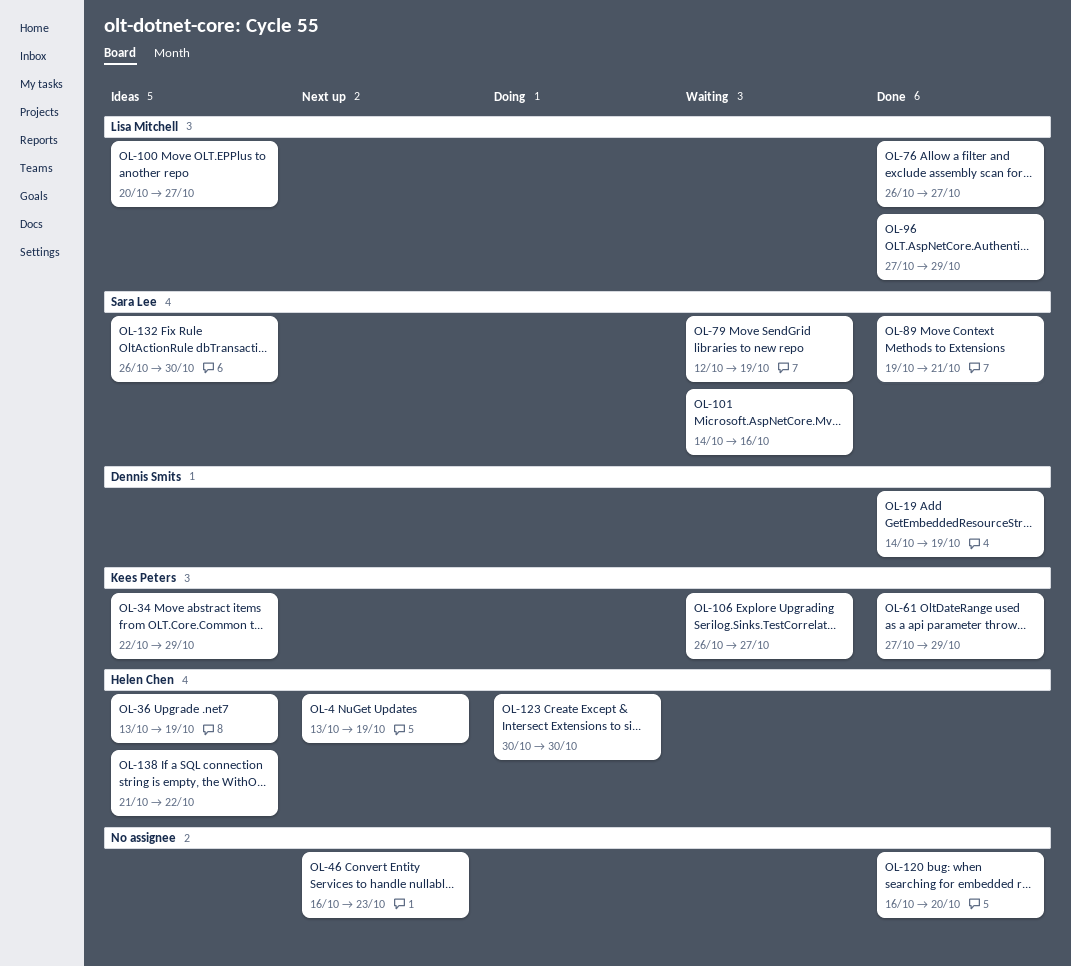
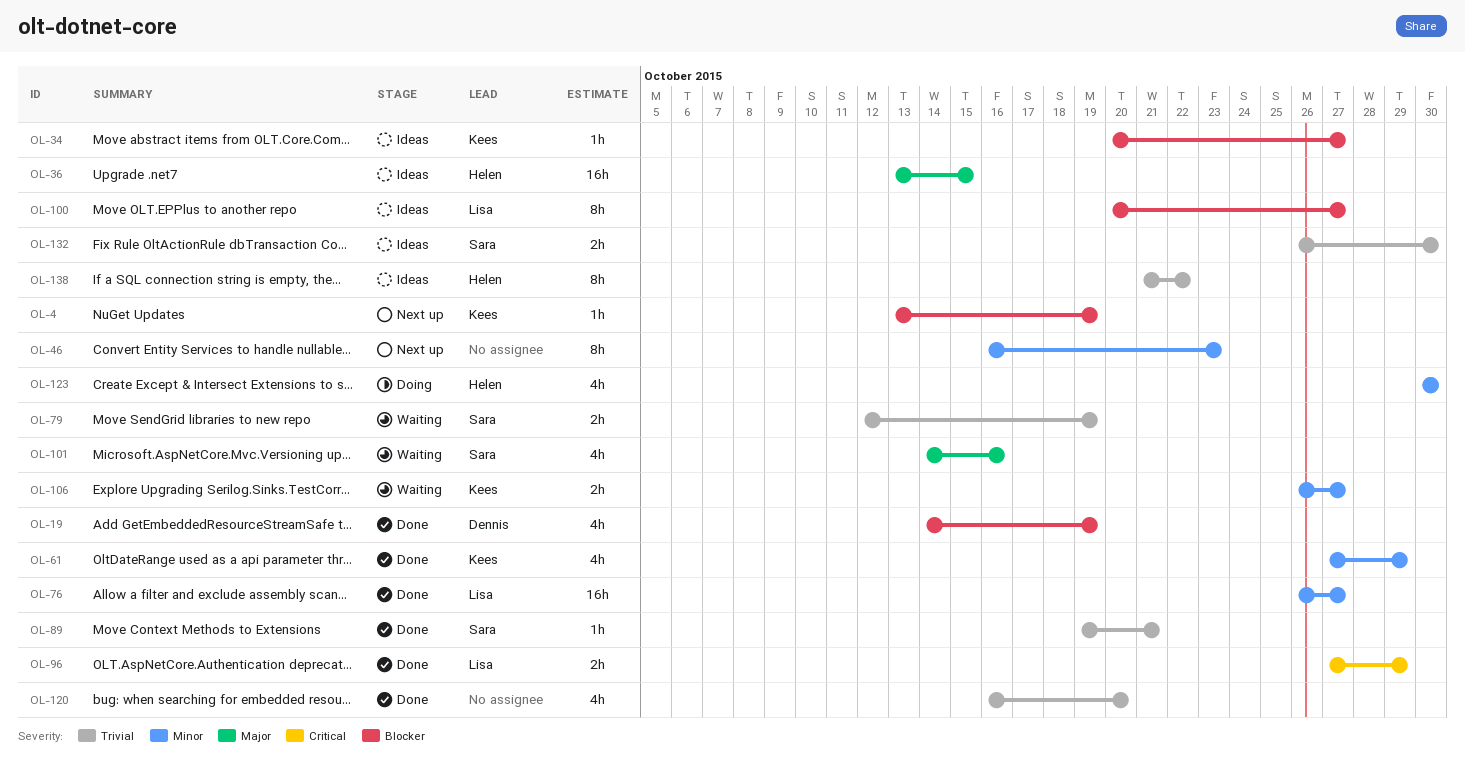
OL-4, owner: Helen Chen -> Kees Peters
OL-34, start: Oct 22 -> Oct 20
OL-34, due: Oct 29 -> Oct 27
OL-36, due: Oct 19 -> Oct 15

